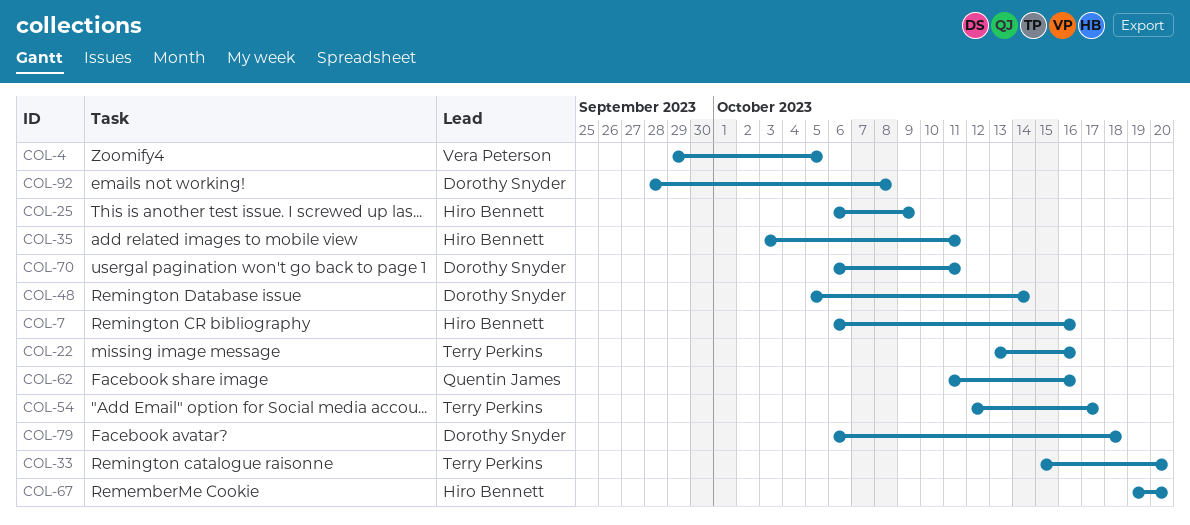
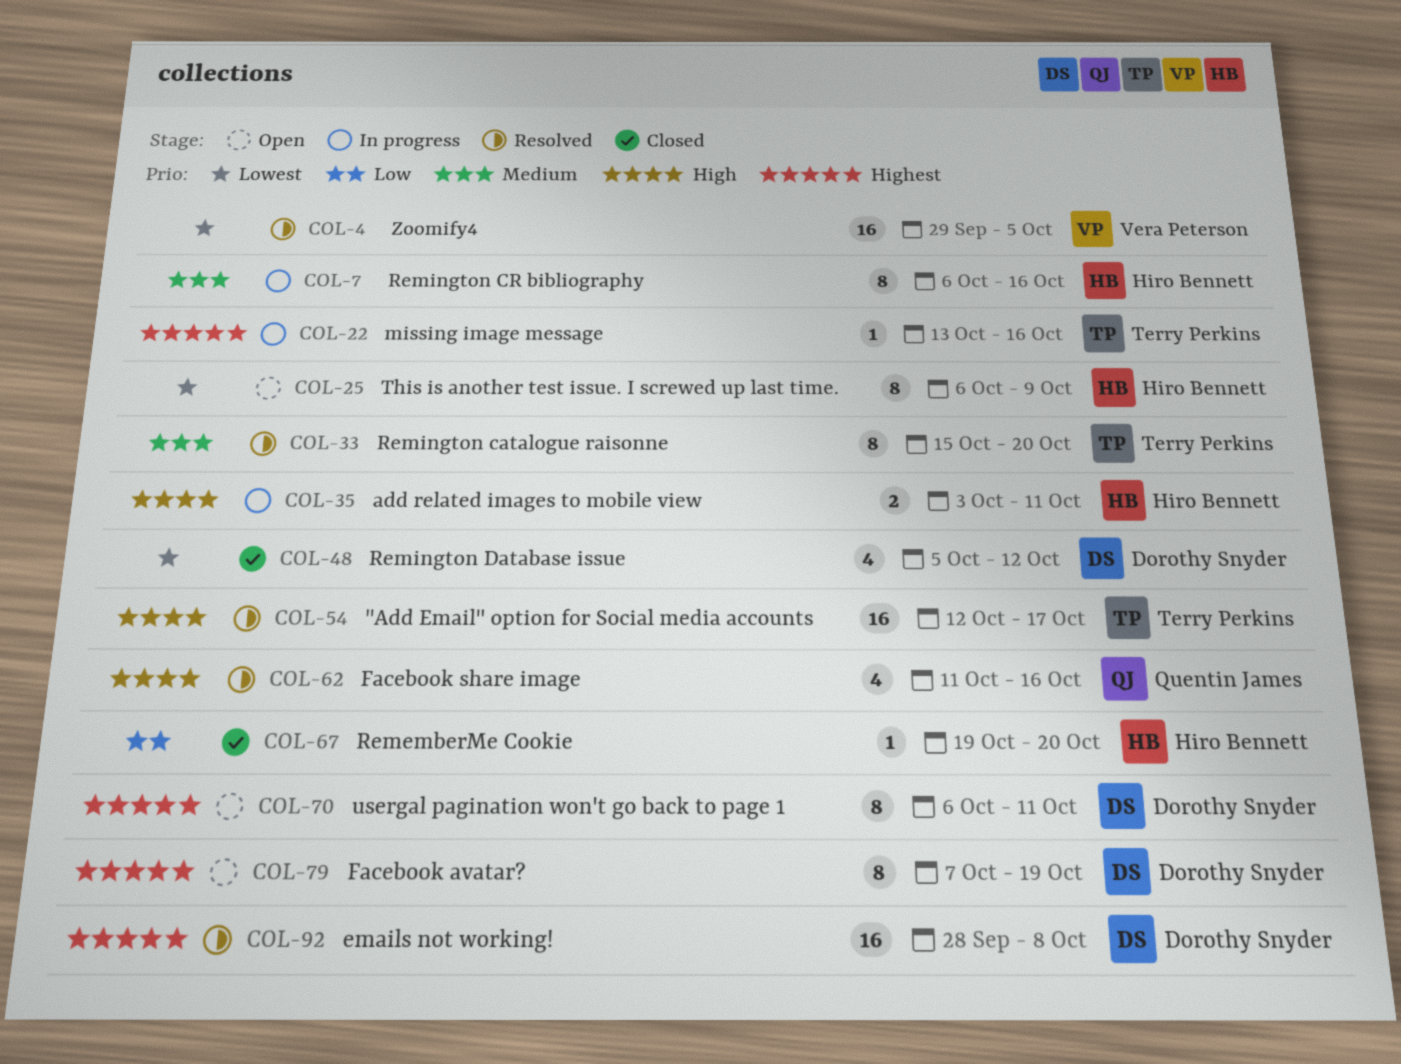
COL-48, due: Oct 14 -> Oct 12
COL-79, start: Oct 6 -> Oct 7
COL-79, due: Oct 18 -> Oct 19

